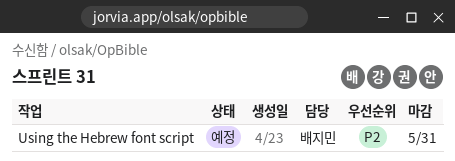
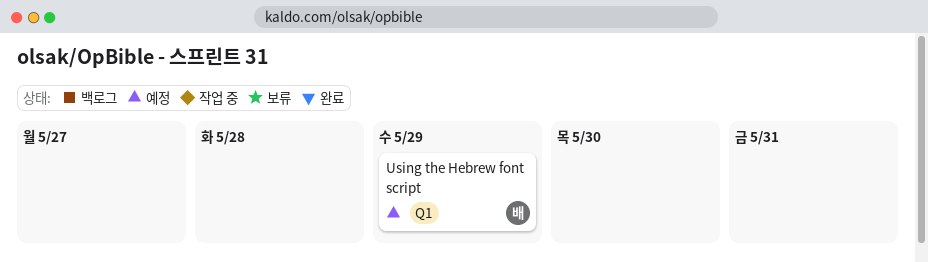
Using the Hebrew font script, due: May 31 -> May 29

